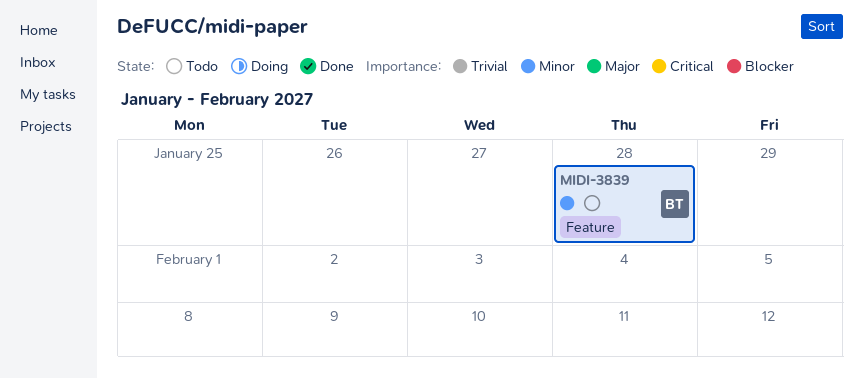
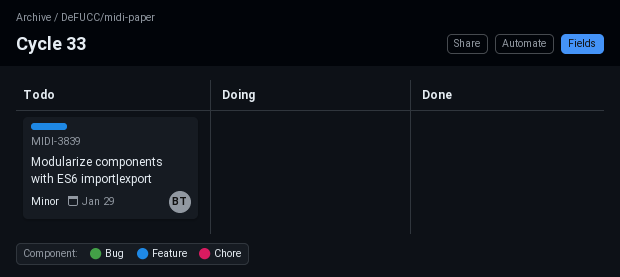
MIDI-3839, due: Jan 28 -> Jan 29

